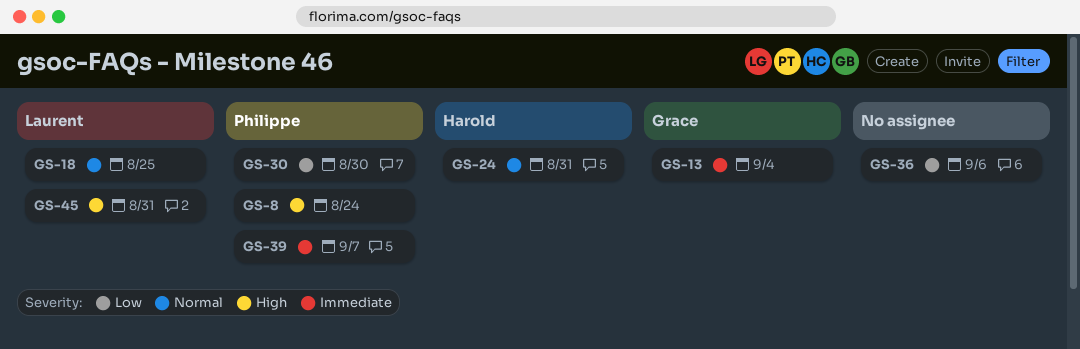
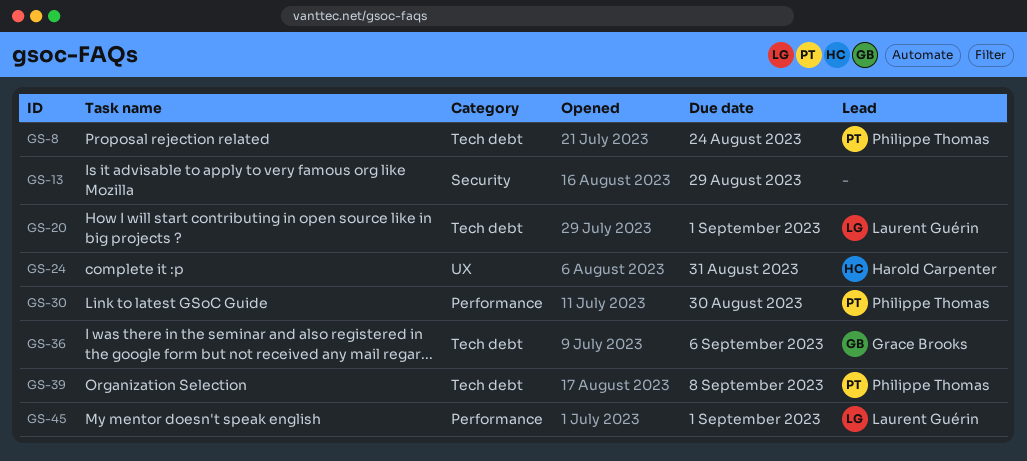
GS-13, owner: Grace Brooks -> none
GS-13, due: Sep 4 -> Aug 29
GS-18: present -> none
GS-20: none -> present
GS-36, owner: none -> Grace Brooks
GS-39, due: Sep 7 -> Sep 8
GS-45, due: Aug 31 -> Sep 1

